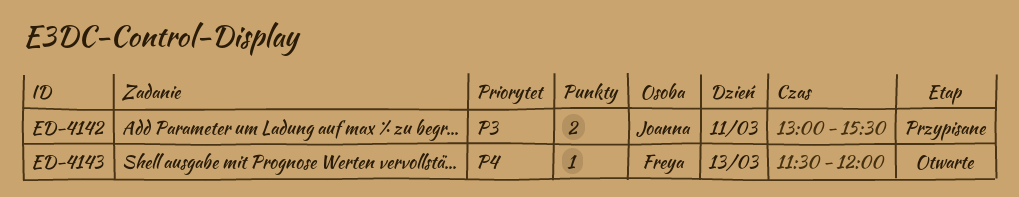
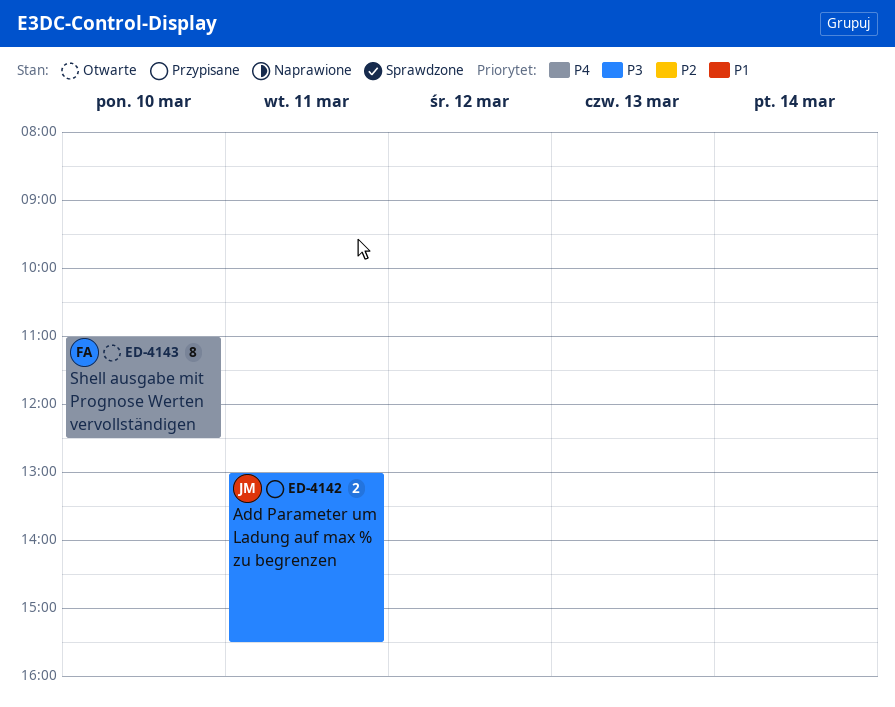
ED-4143, estimate: 1 -> 8
ED-4143, day: Mar 13 -> Mar 10
ED-4143, begins: 11:30 -> 11:00
ED-4143, ends: 12:00 -> 12:30

